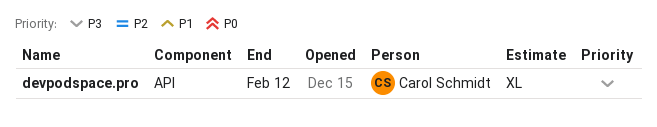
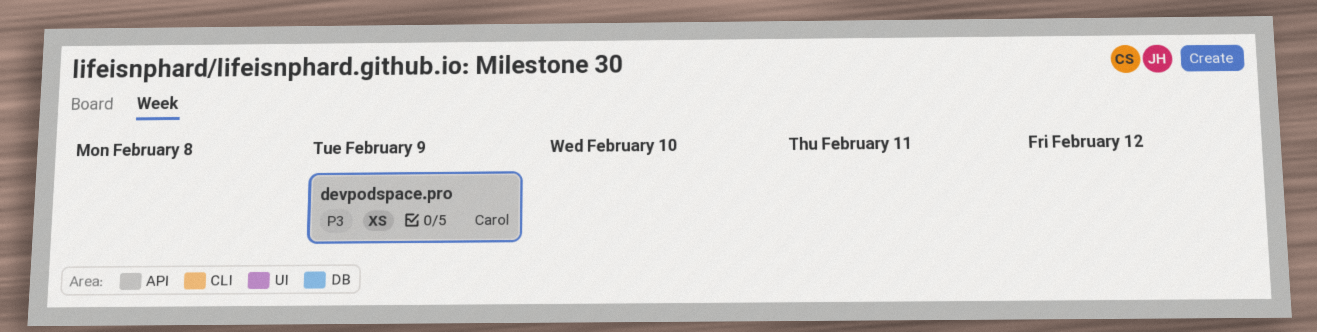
devpodspace.pro, estimate: XL -> XS
devpodspace.pro, due: Feb 12 -> Feb 9

